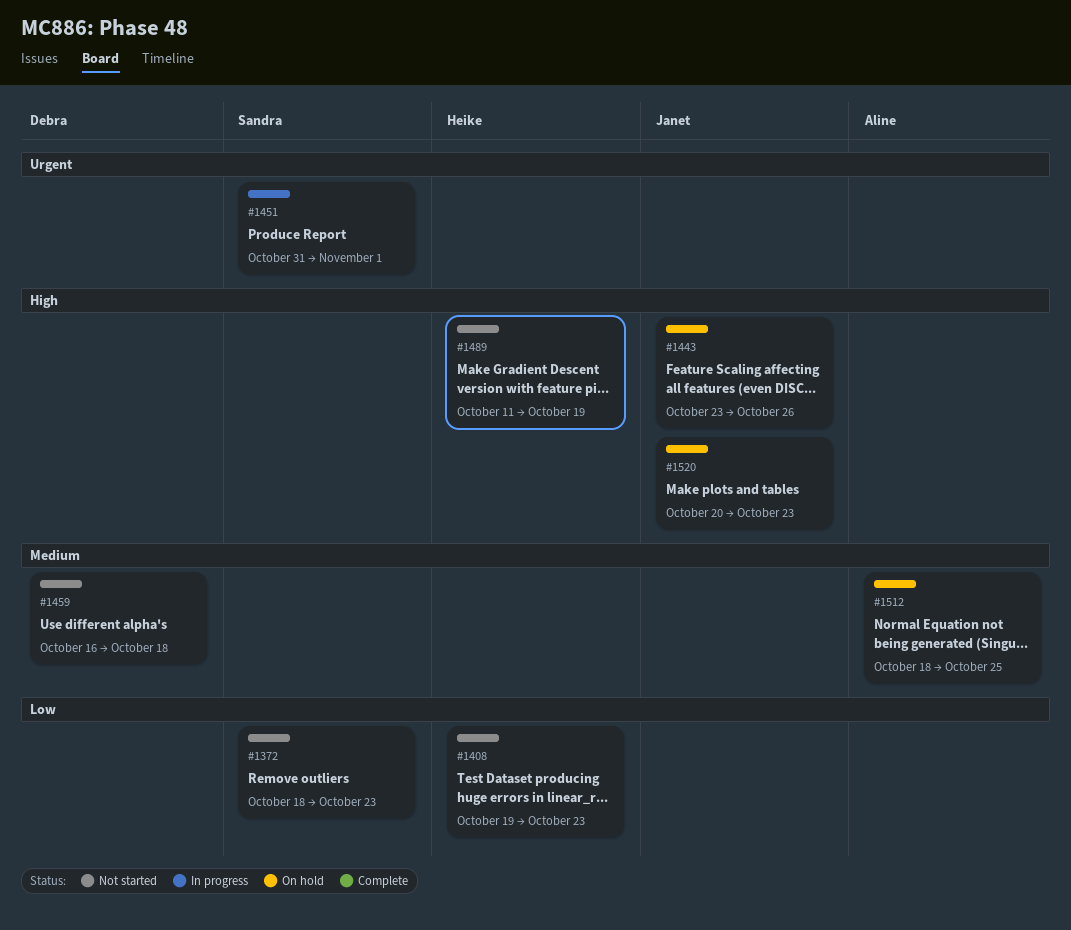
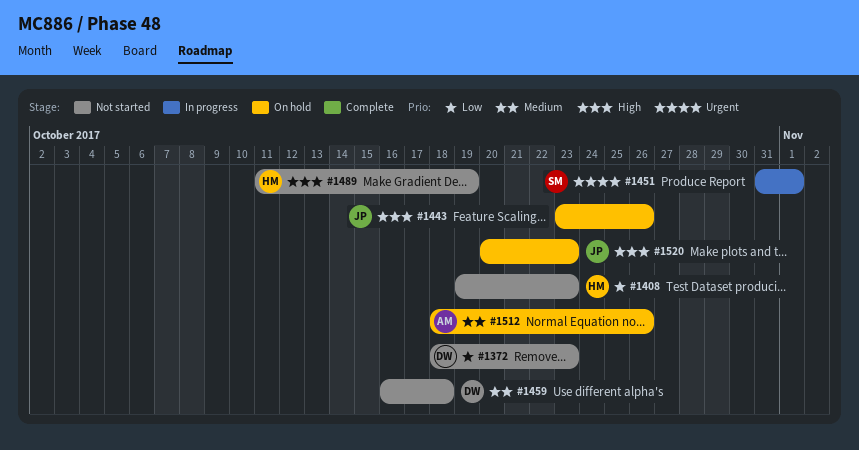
#1372, owner: Sandra -> Debra
#1512, due: Oct 25 -> Oct 26

